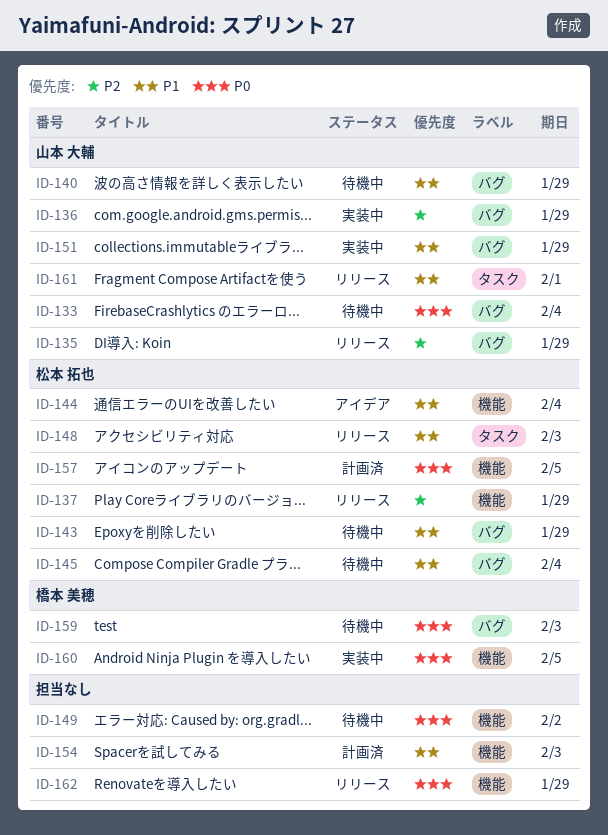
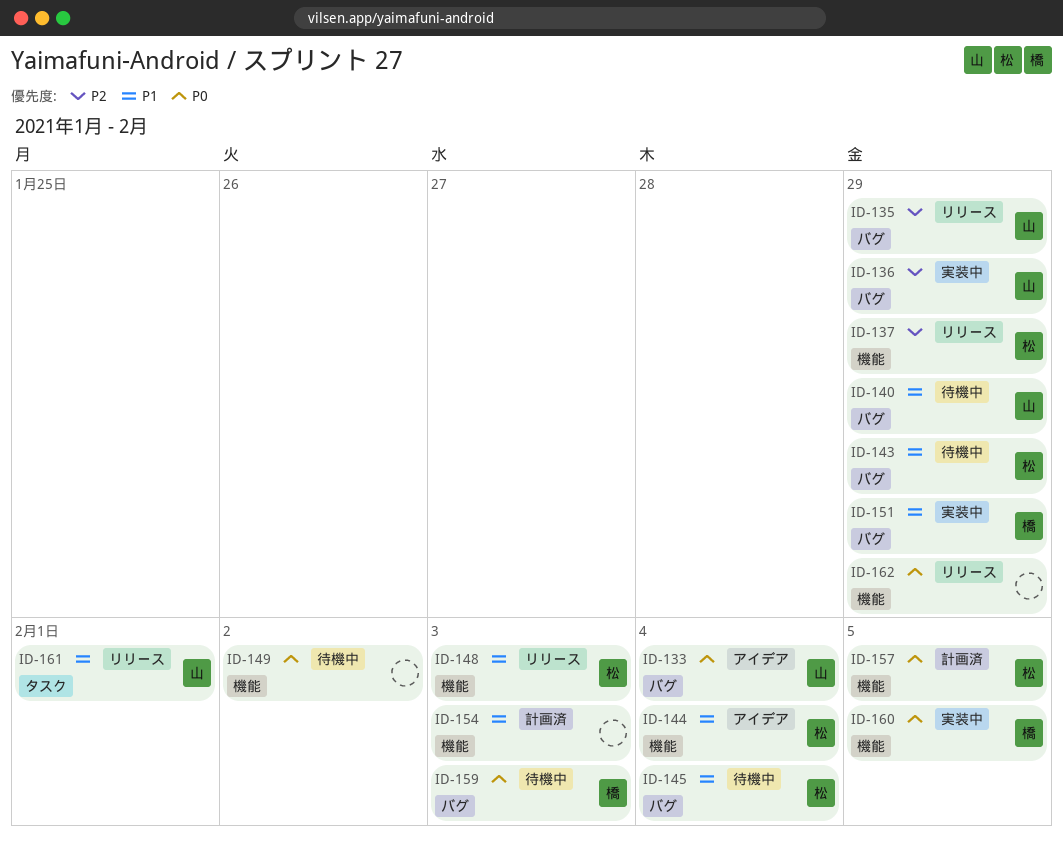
ID-133, status: 待機中 -> アイデア
ID-148, label: タスク -> 機能
ID-151, owner: 山本 大輔 -> 橋本 美穂

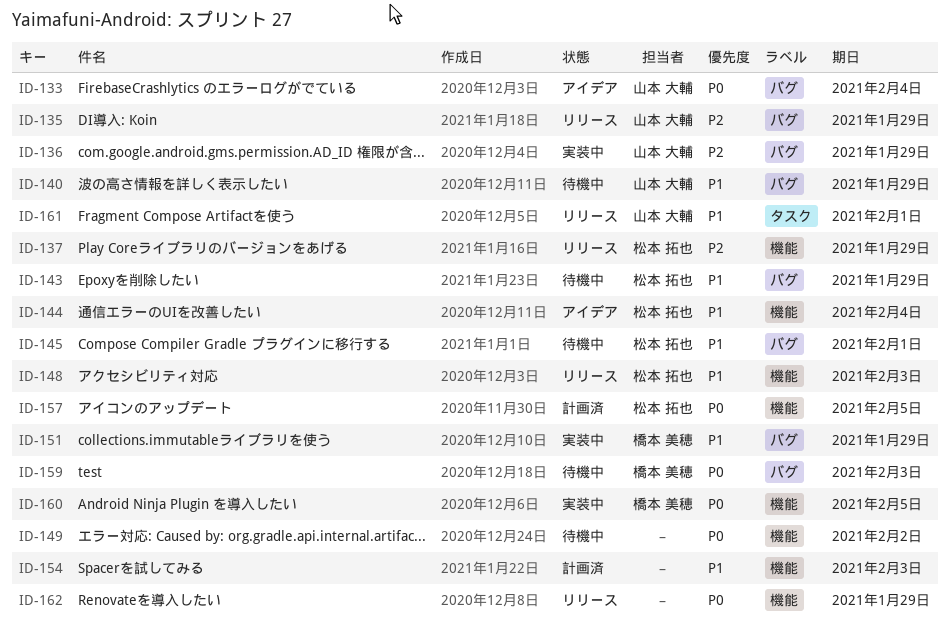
ID-145, due: Feb 4 -> Feb 1

